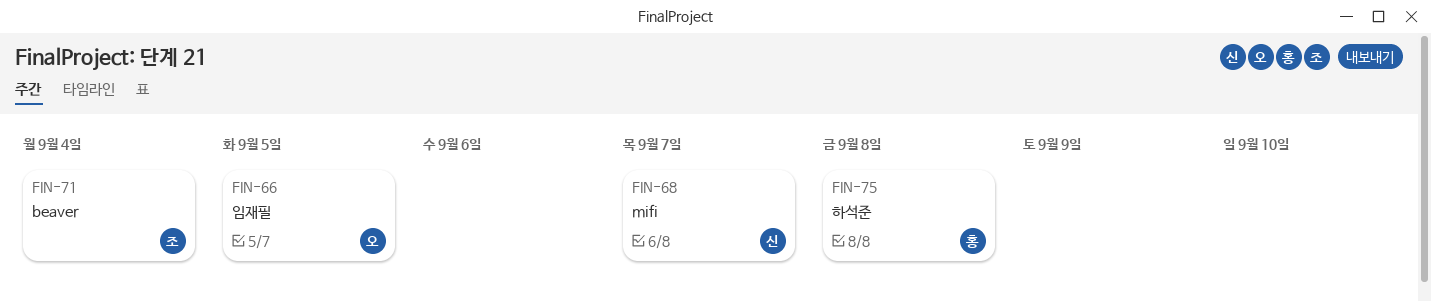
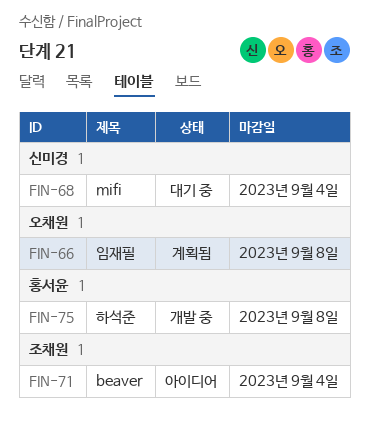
FIN-66, due: Sep 5 -> Sep 8
FIN-68, due: Sep 7 -> Sep 4

